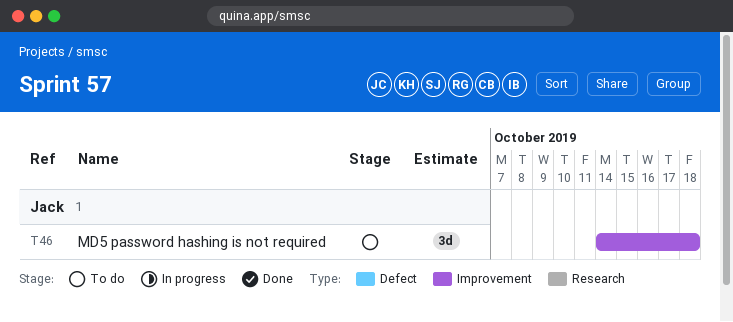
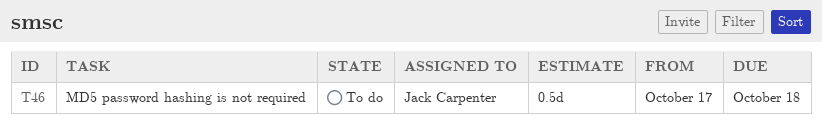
T46, estimate: 3d -> 0.5d
T46, start: Oct 14 -> Oct 17

